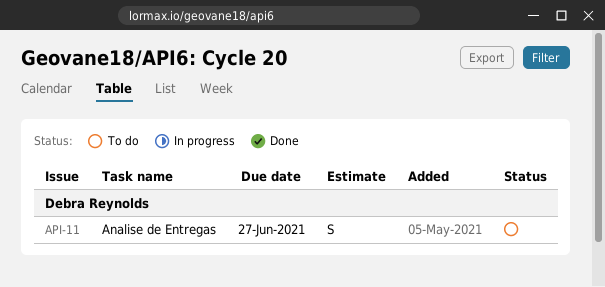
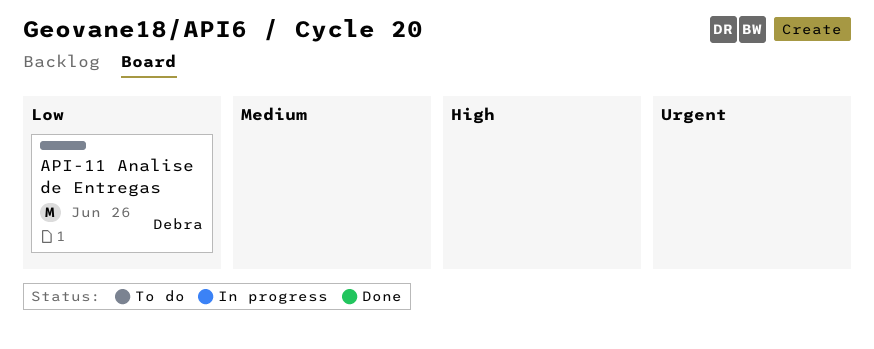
API-11, estimate: S -> M
API-11, due: Jun 27 -> Jun 26

